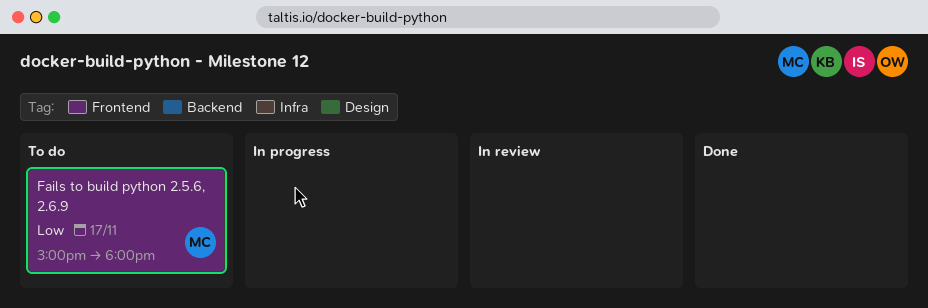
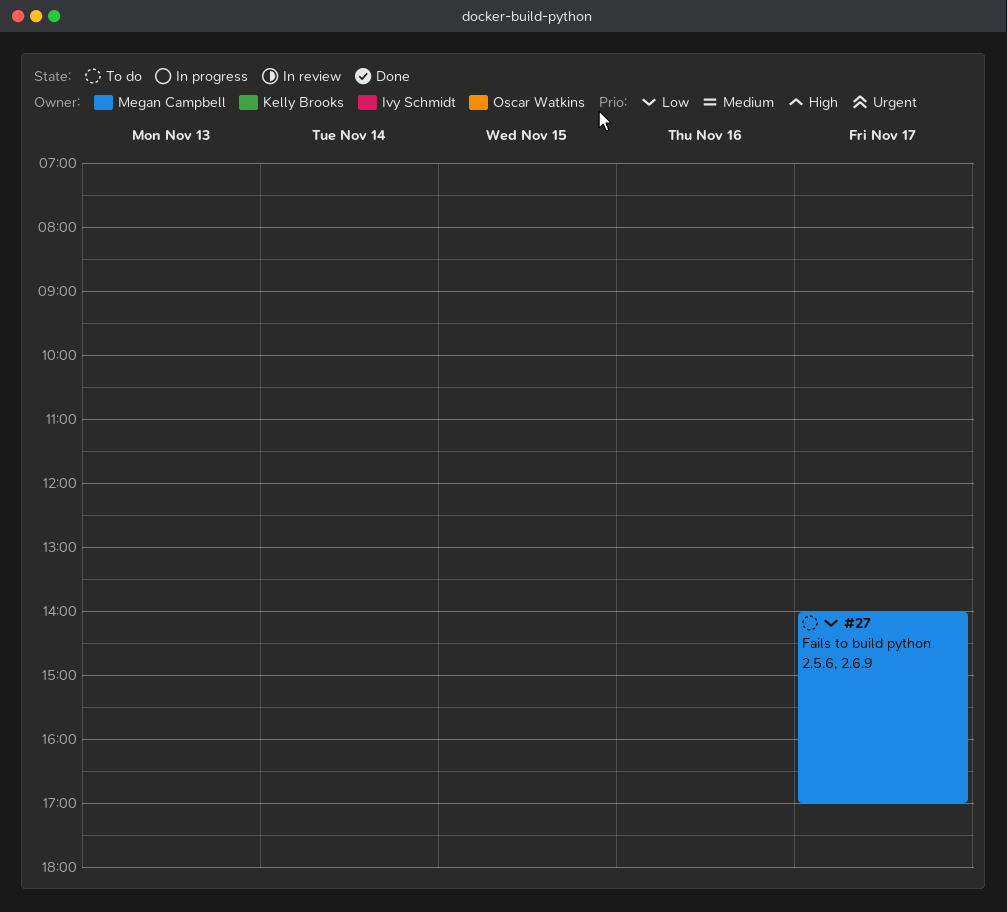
Fails to build python 2.5.6, 2.6.9, begins: 15:00 -> 14:00
Fails to build python 2.5.6, 2.6.9, ends: 18:00 -> 17:00

